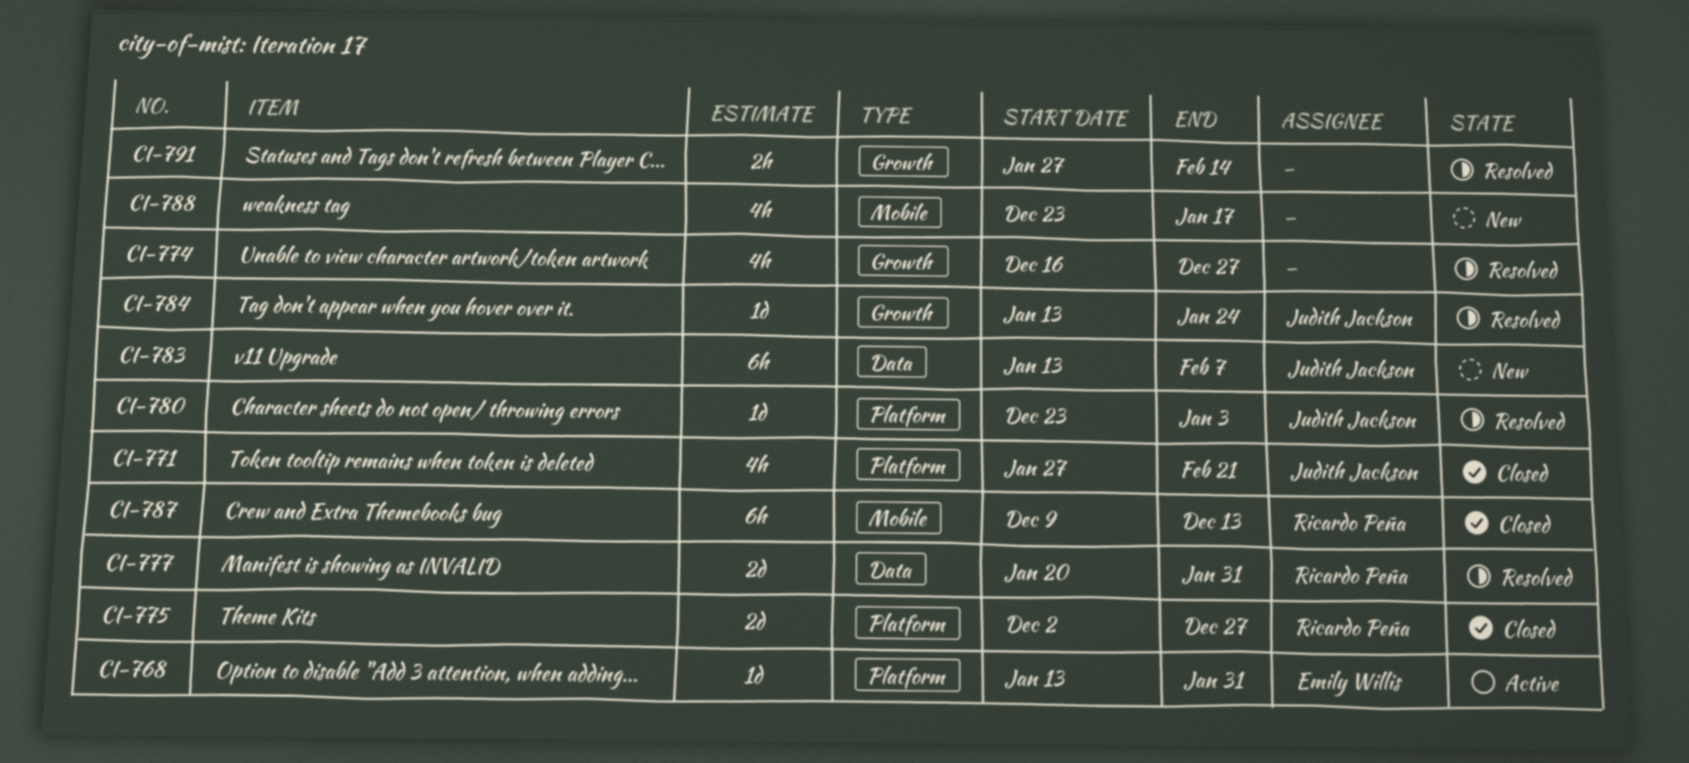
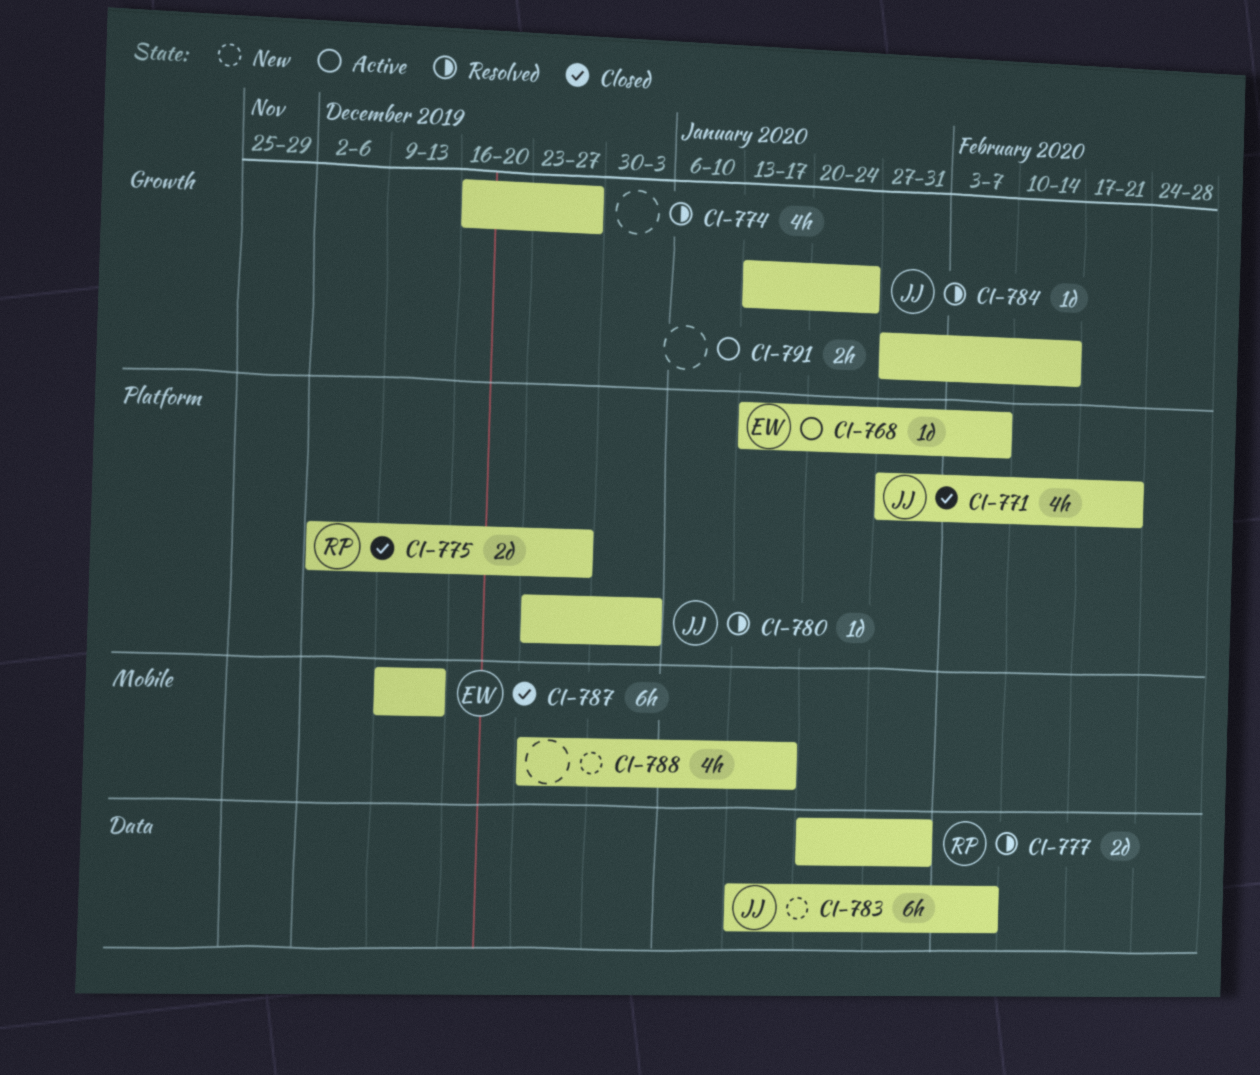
CI-768, due: Jan 31 -> Feb 7
CI-787, owner: Ricardo Peña -> Emily Willis
CI-791, status: Resolved -> Active

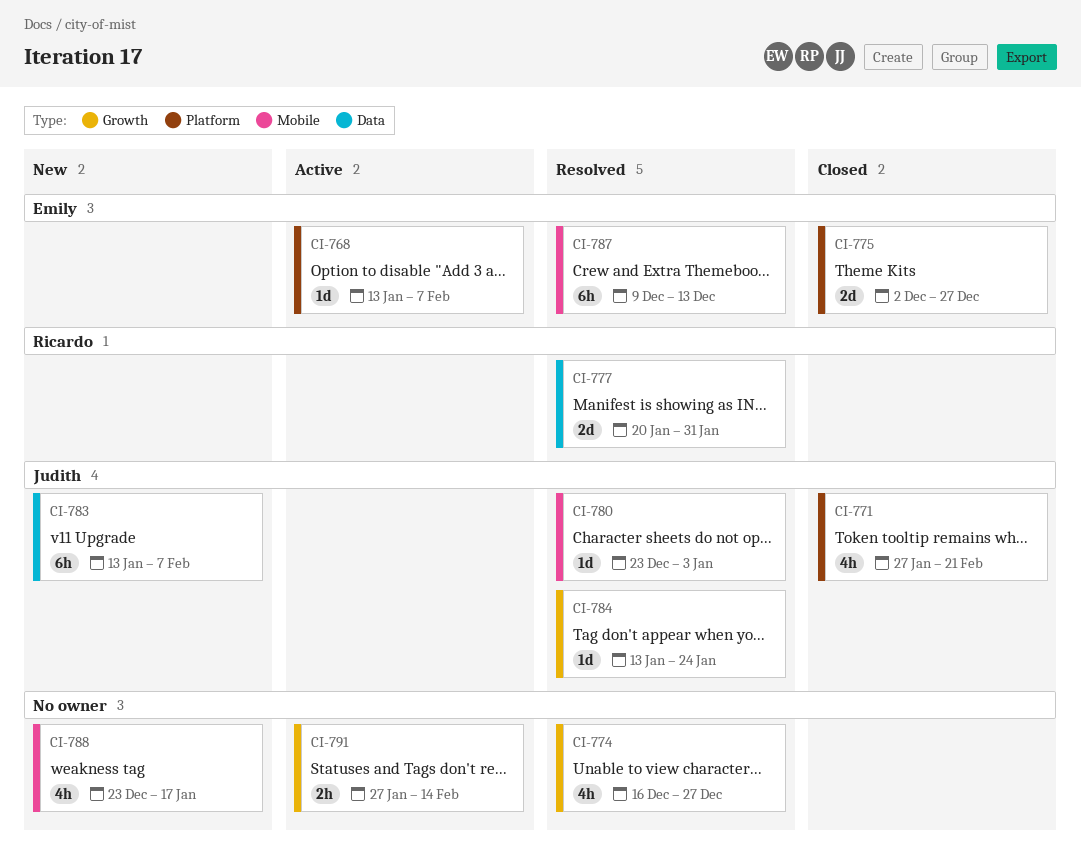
CI-775, owner: Ricardo -> Emily
CI-780, label: Platform -> Mobile
CI-787, status: Closed -> Resolved

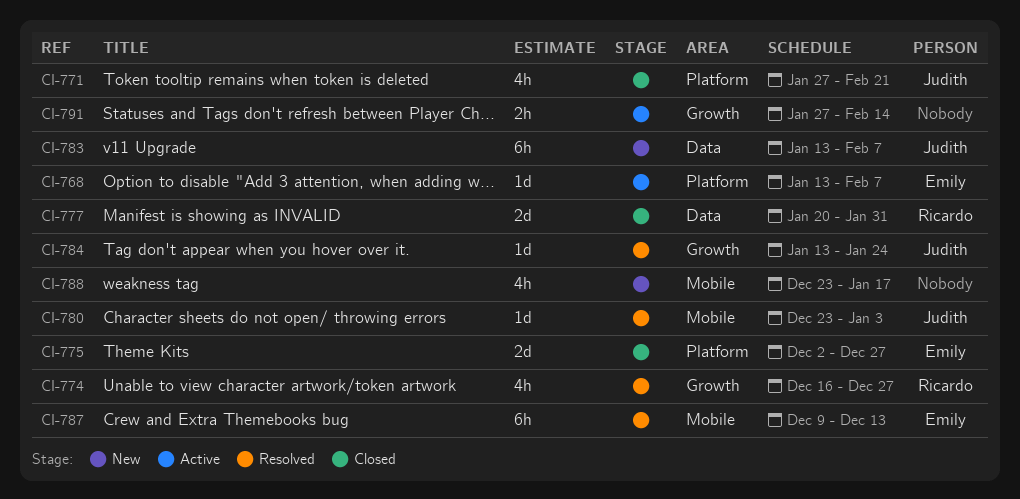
CI-774, owner: none -> Ricardo
CI-777, status: Resolved -> Closed

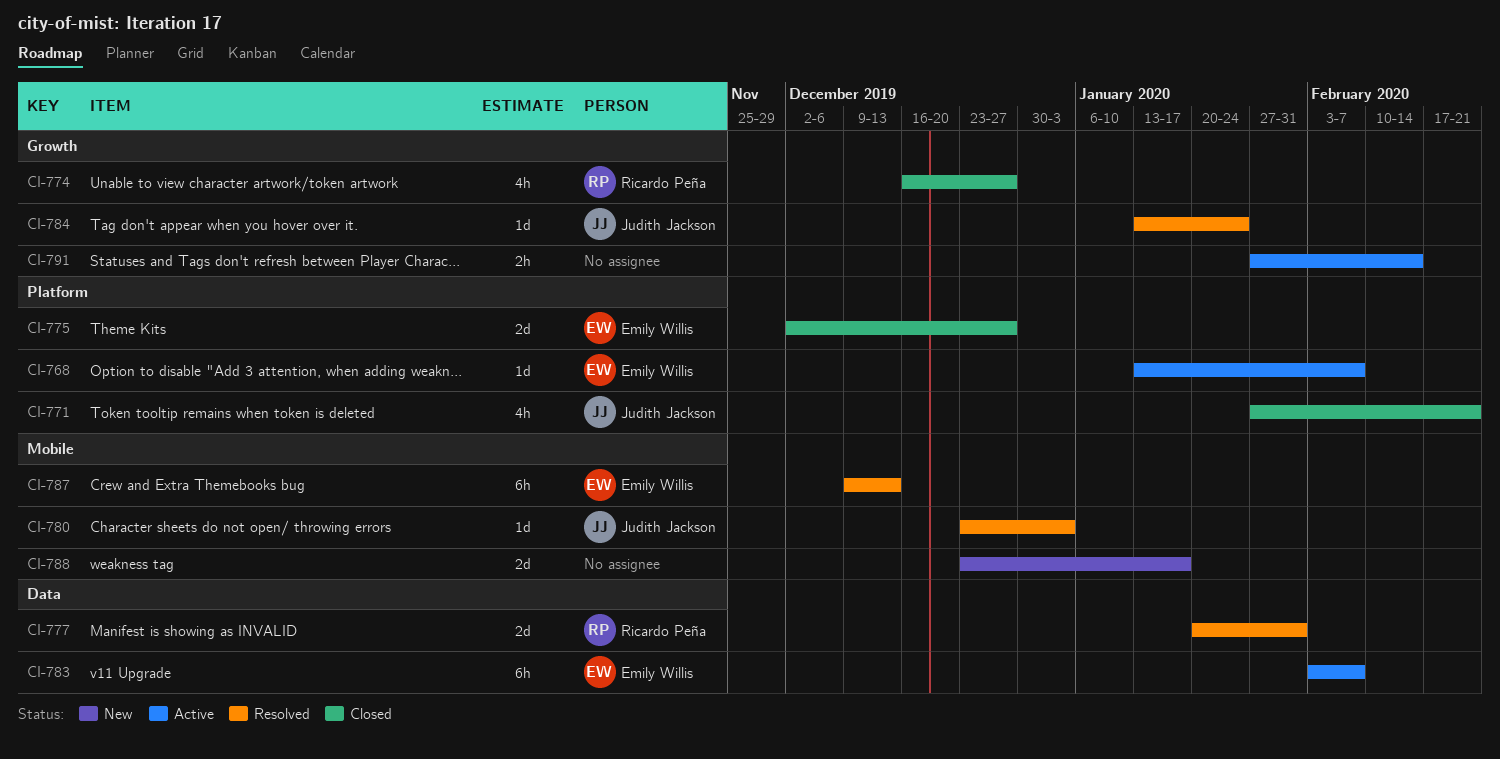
CI-774, status: Resolved -> Closed
CI-777, status: Closed -> Resolved
CI-783, status: New -> Active
CI-783, owner: Judith Jackson -> Emily Willis
CI-783, start: Jan 13 -> Feb 3
CI-788, estimate: 4h -> 2d

